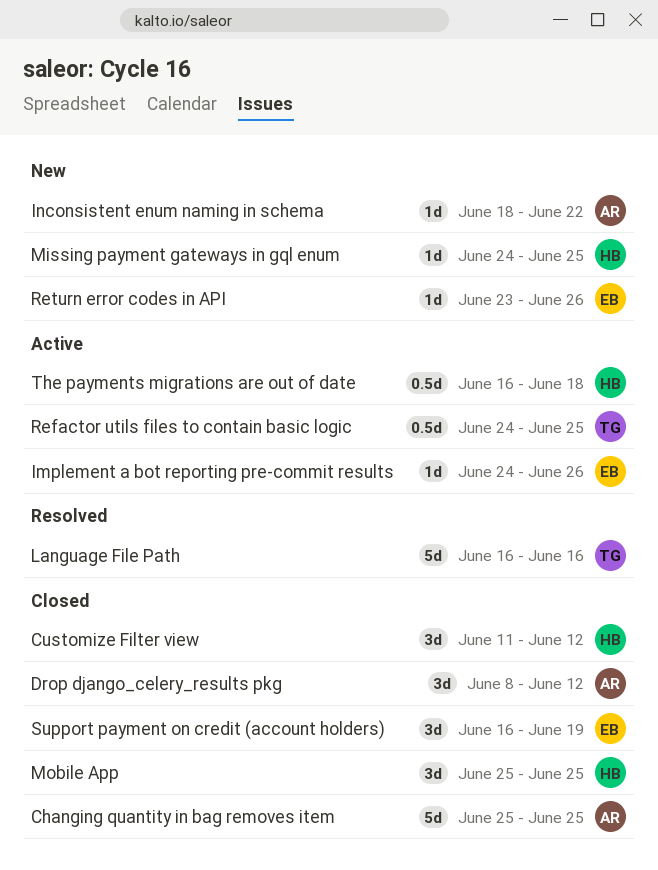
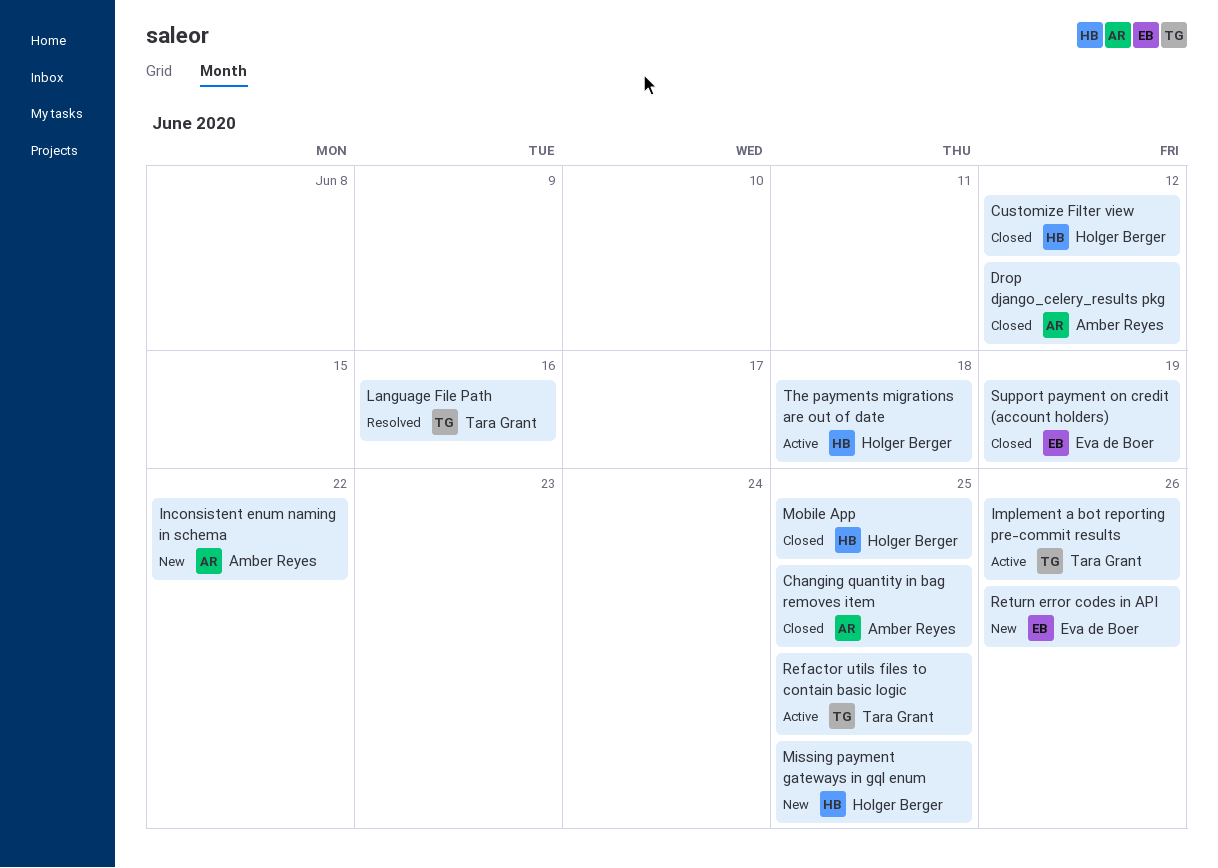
Implement a bot reporting pre-commit results, owner: Eva de Boer -> Tara Grant

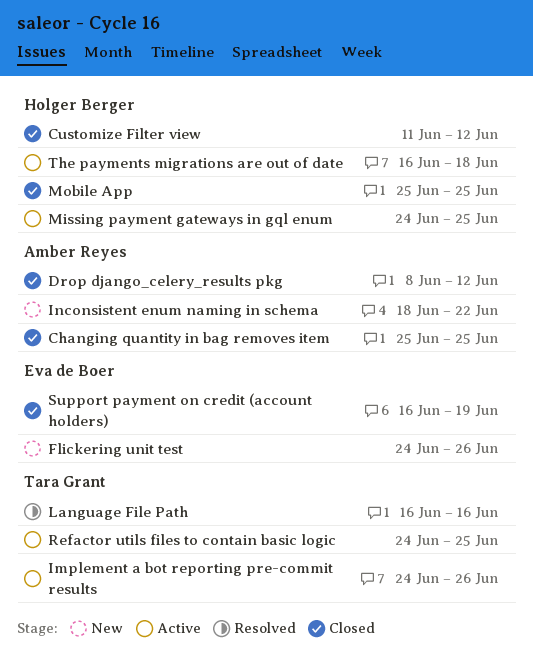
Flickering unit test: none -> present
Missing payment gateways in gql enum, status: New -> Active
Return error codes in API: present -> none

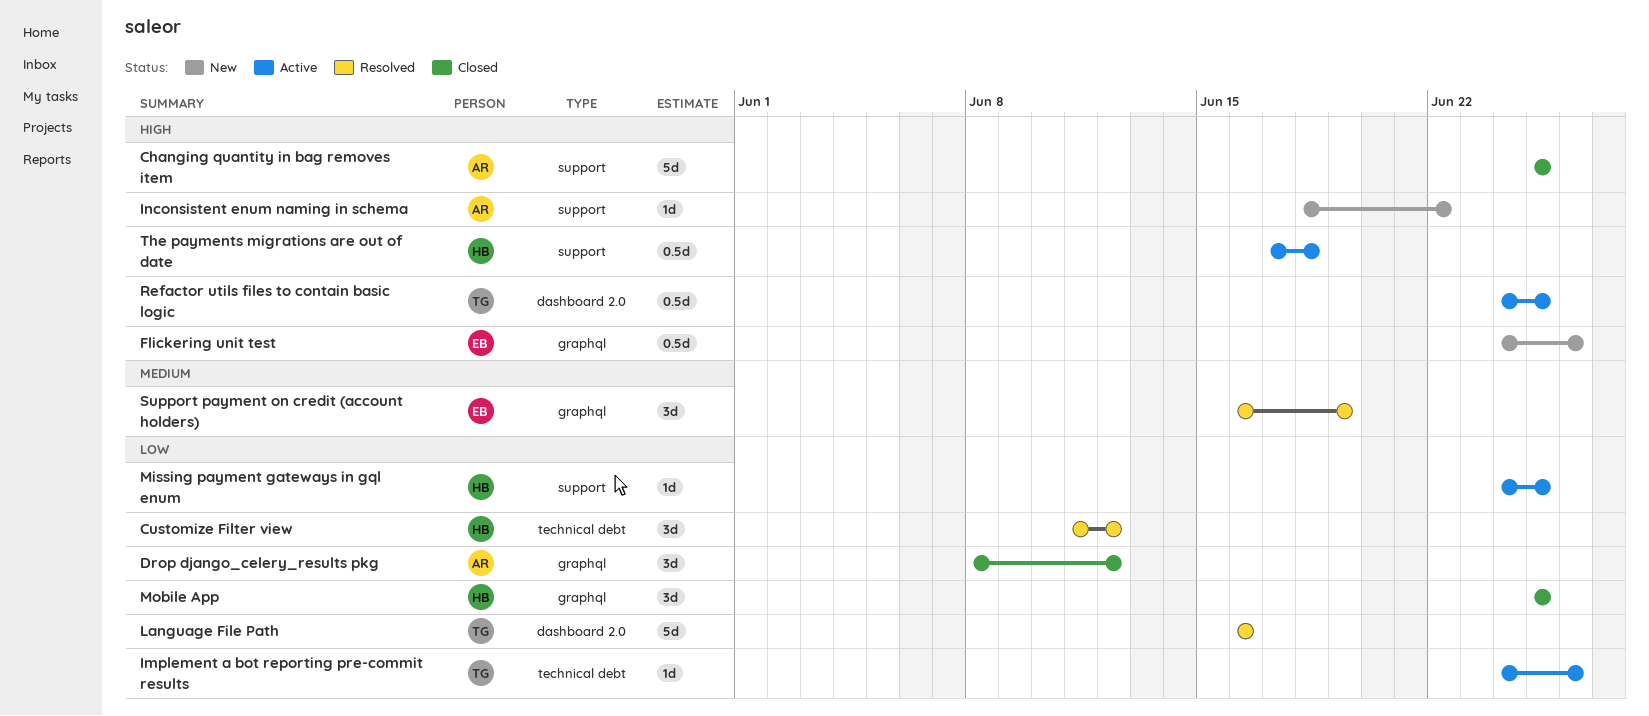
Customize Filter view, status: Closed -> Resolved
Support payment on credit (account holders), status: Closed -> Resolved
The payments migrations are out of date, start: Jun 16 -> Jun 17

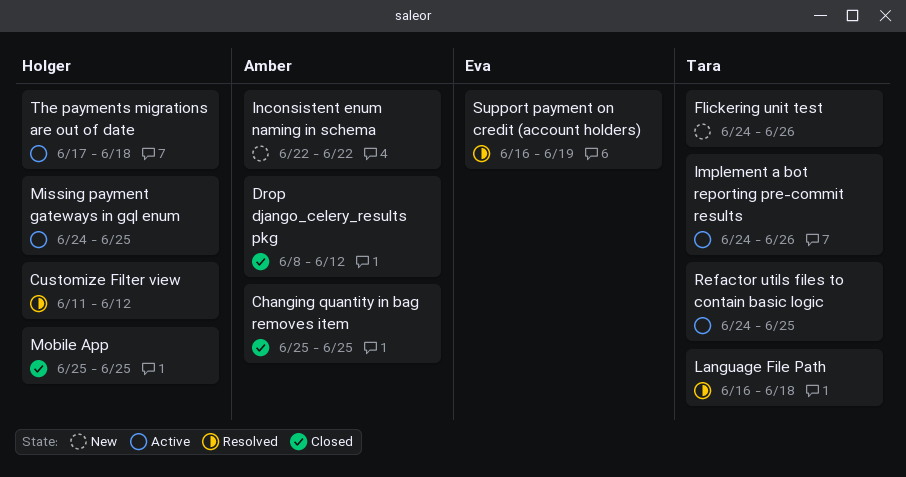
Flickering unit test, owner: Eva -> Tara
Inconsistent enum naming in schema, start: Jun 18 -> Jun 22
Language File Path, due: Jun 16 -> Jun 18

